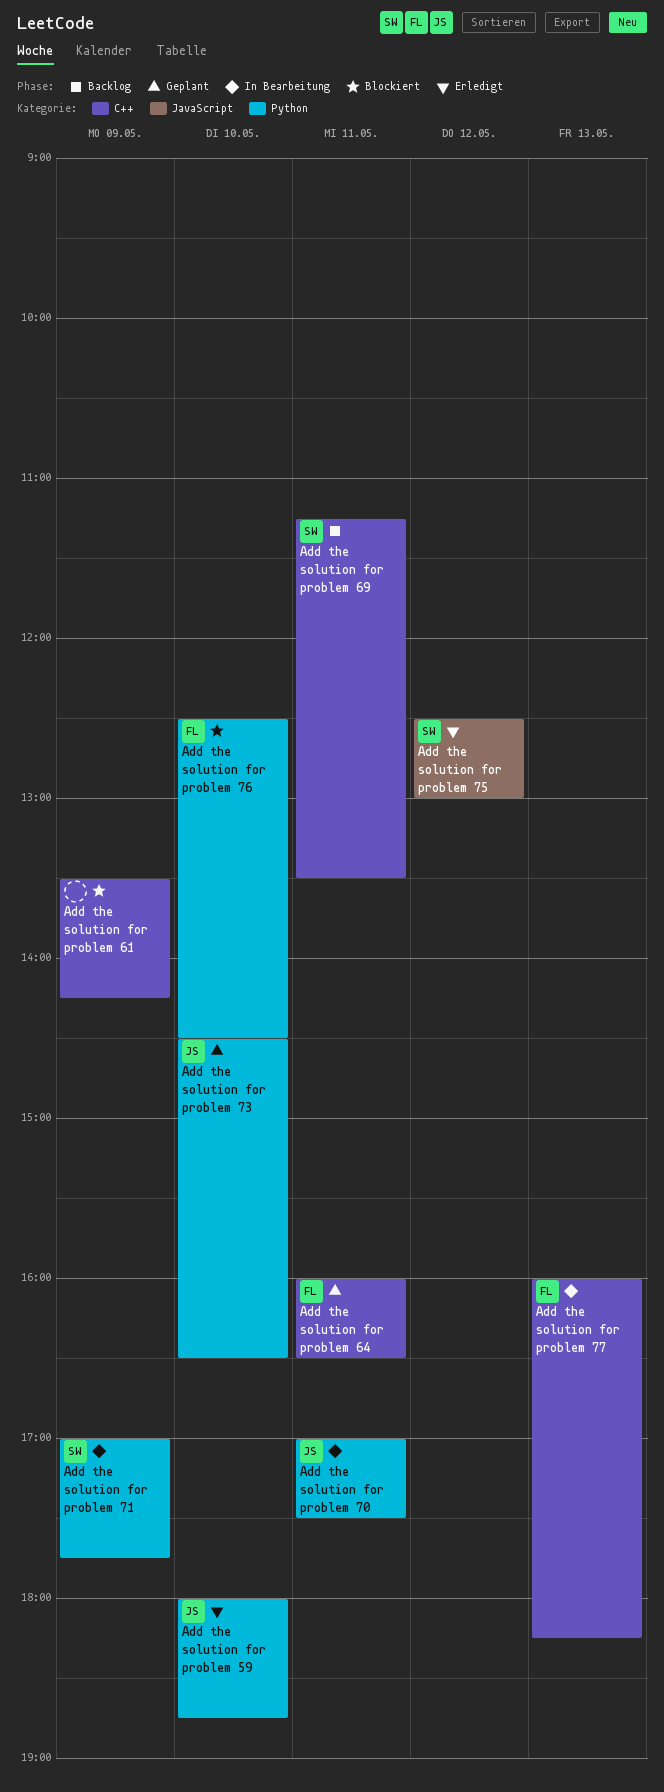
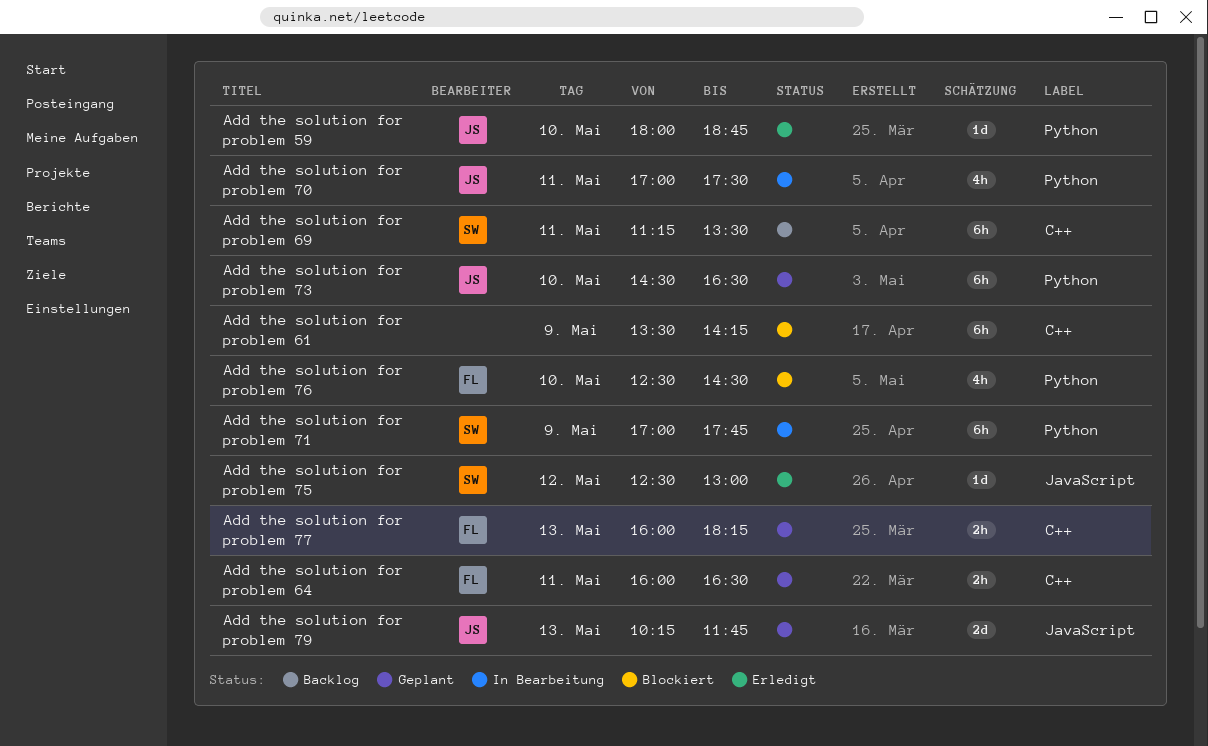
Add the solution for problem 77, status: In Bearbeitung -> Geplant
Add the solution for problem 79: none -> present

